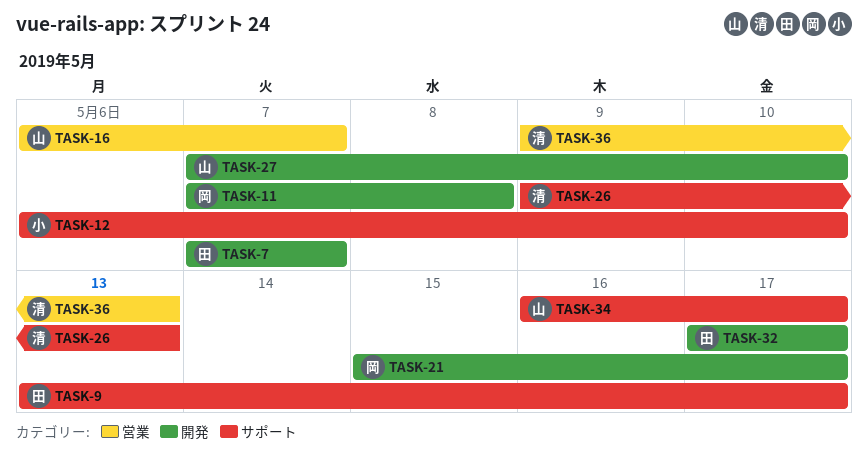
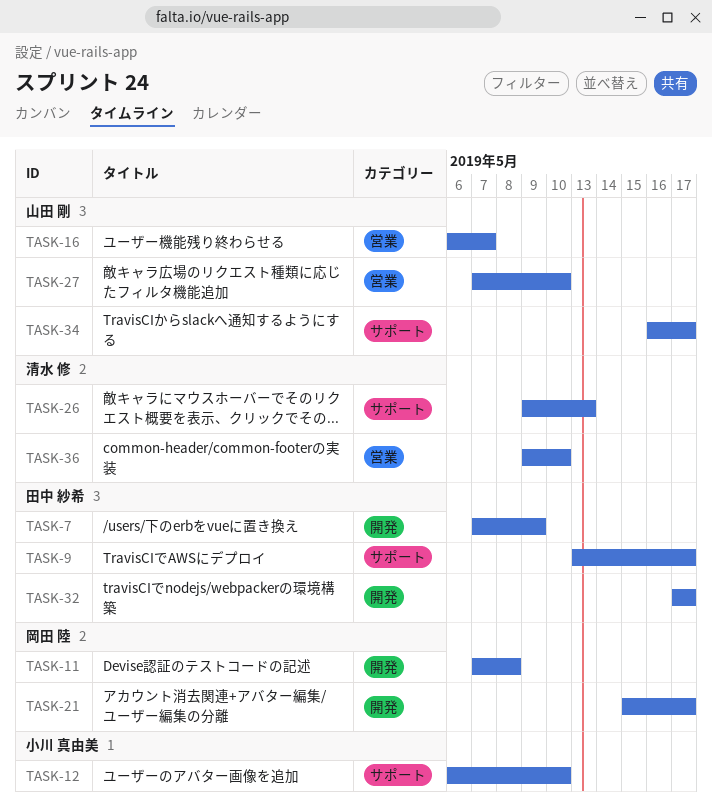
TASK-7, due: May 7 -> May 9
TASK-27, label: 開発 -> 営業
TASK-36, due: May 13 -> May 10

